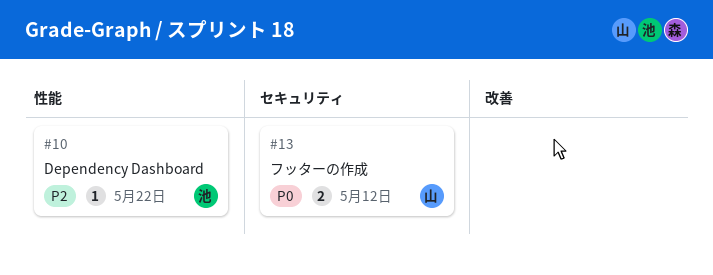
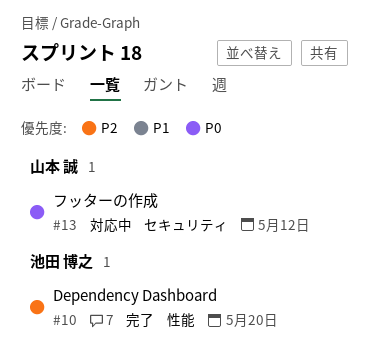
#10, due: May 22 -> May 20

